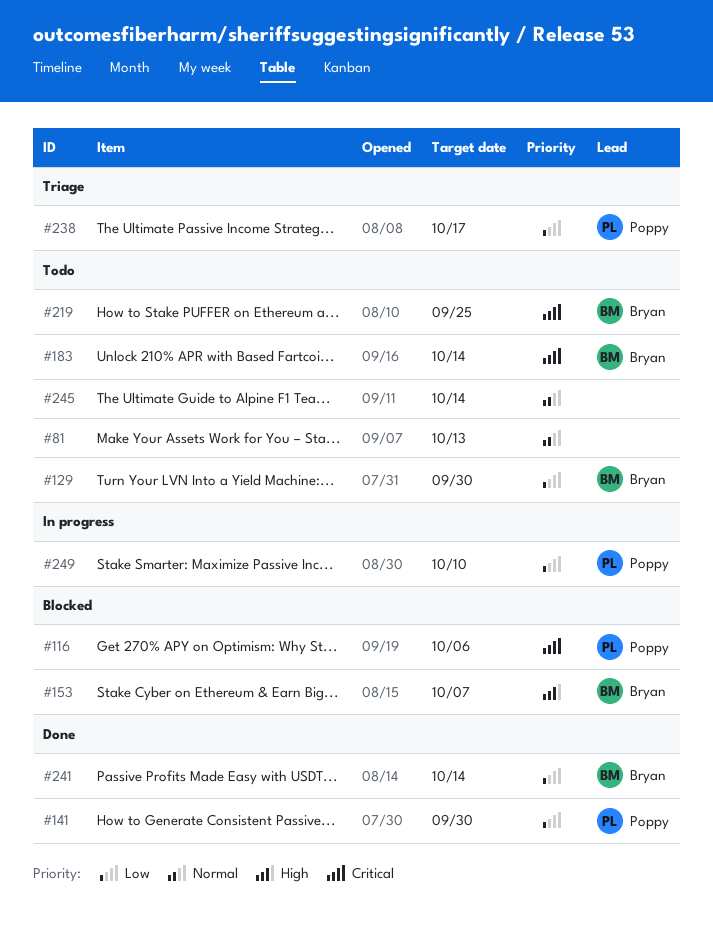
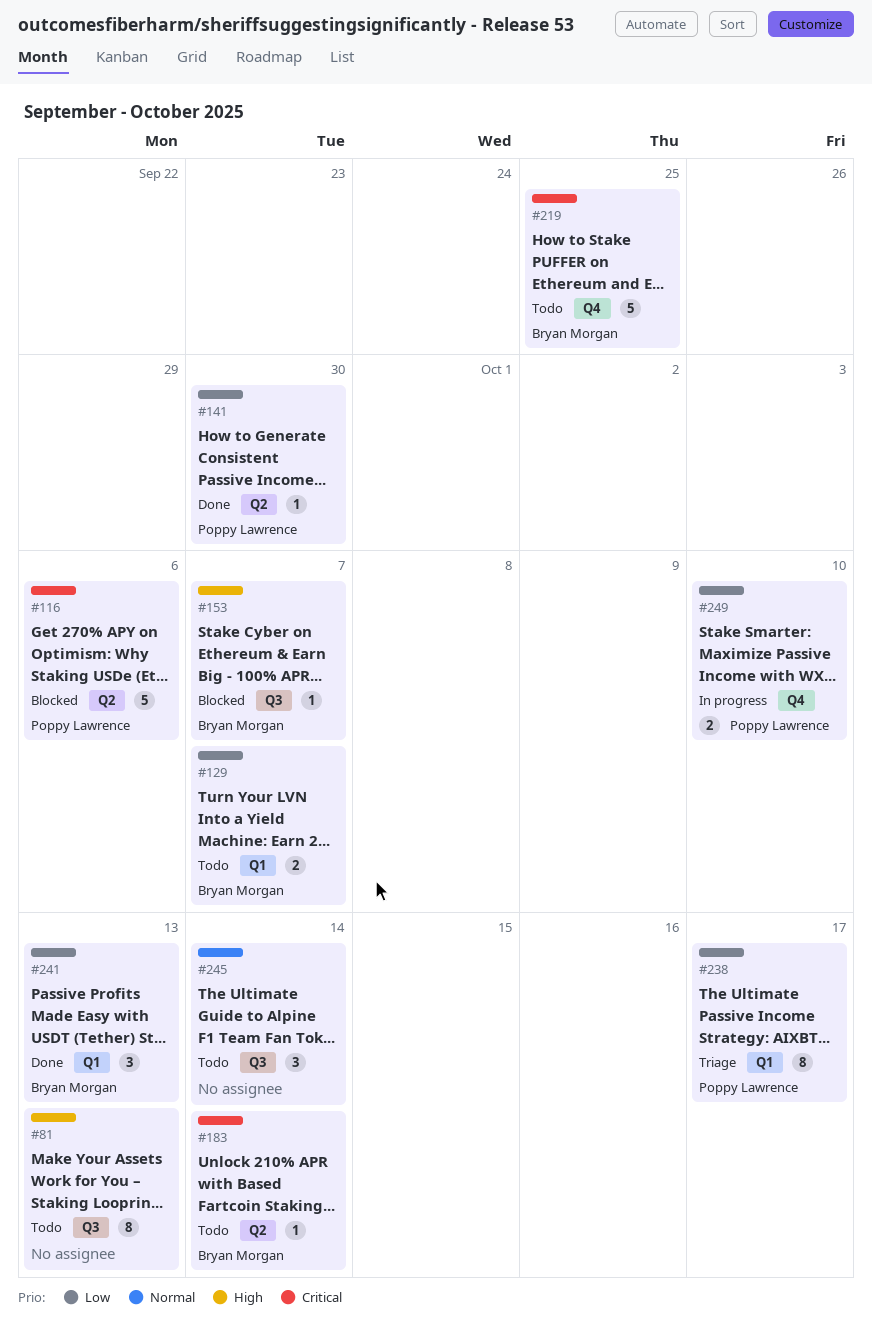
#81, priority: Normal -> High
#129, due: Sep 30 -> Oct 7
#241, due: Oct 14 -> Oct 13

